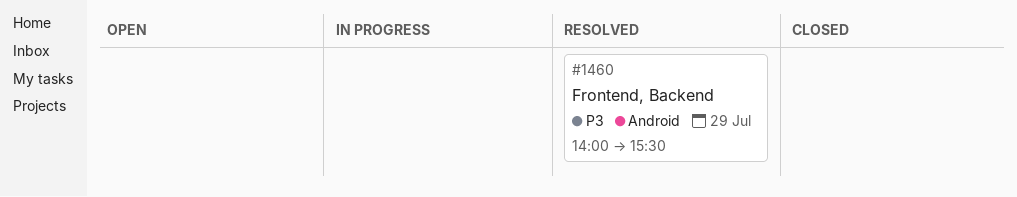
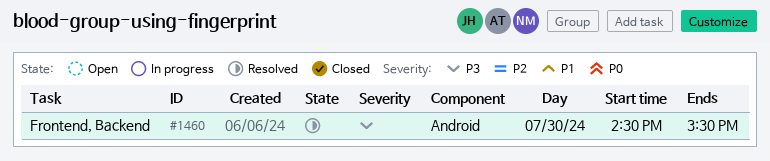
#1460, day: Jul 29 -> Jul 30
#1460, begins: 14:00 -> 14:30

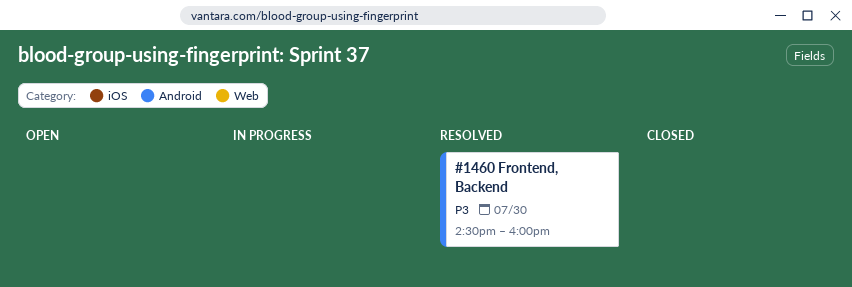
#1460, ends: 15:30 -> 16:00

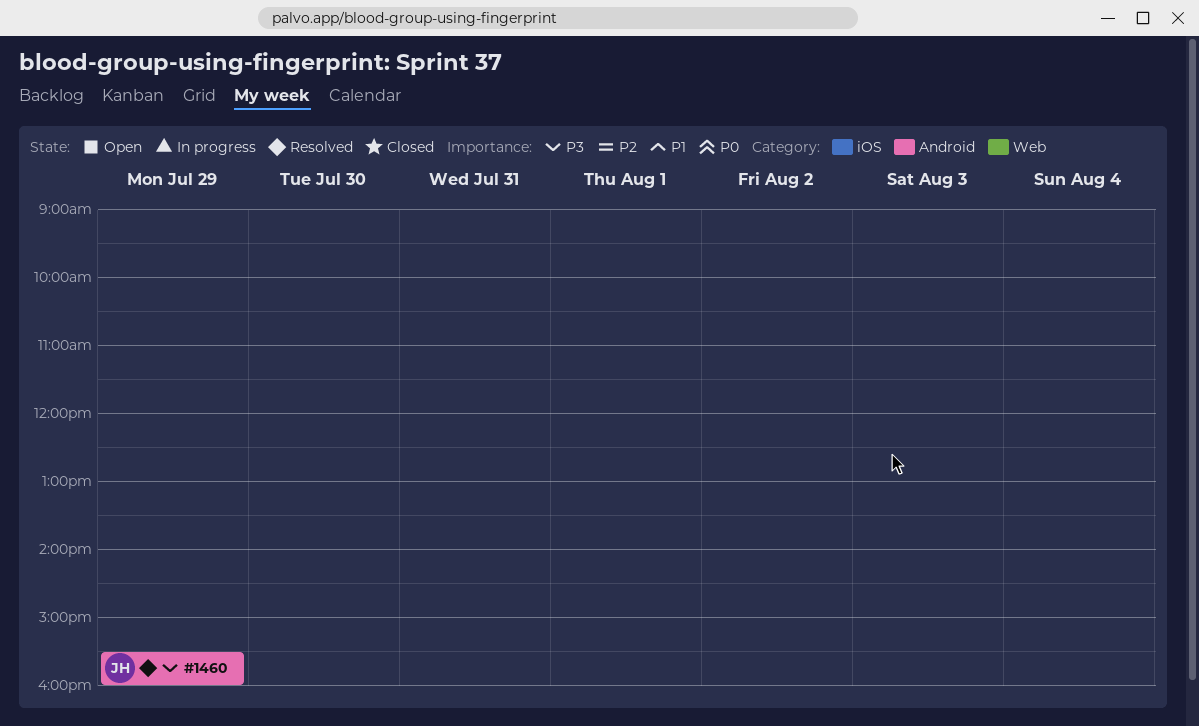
#1460, day: Jul 30 -> Jul 29
#1460, begins: 14:30 -> 15:30

